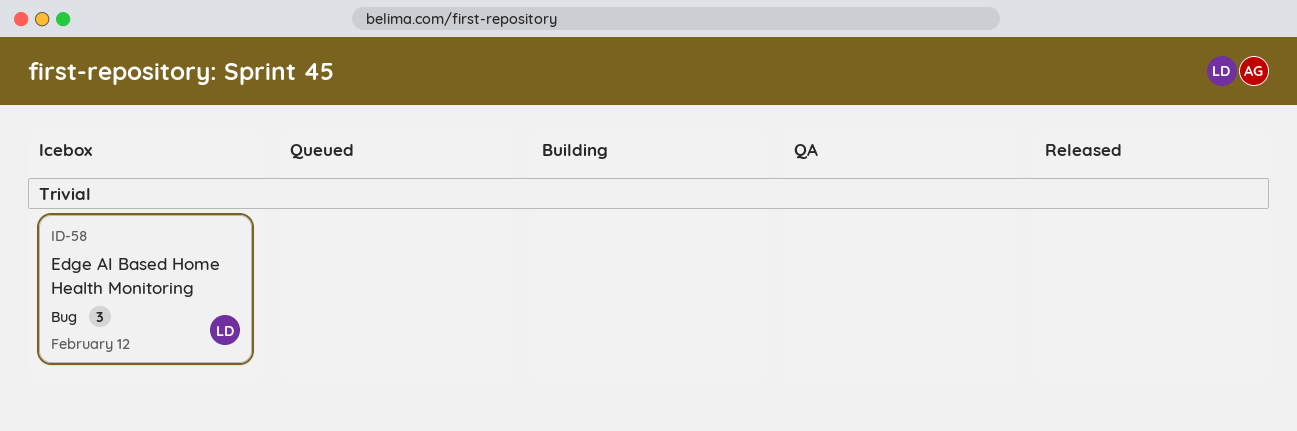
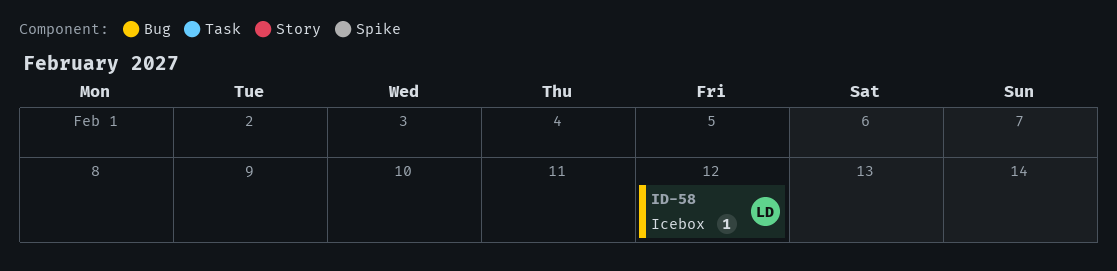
ID-58, estimate: 3 -> 1

